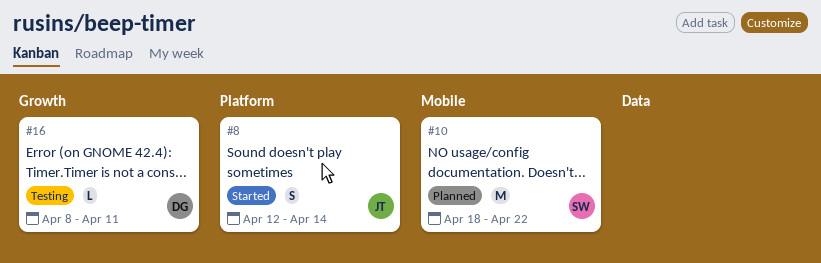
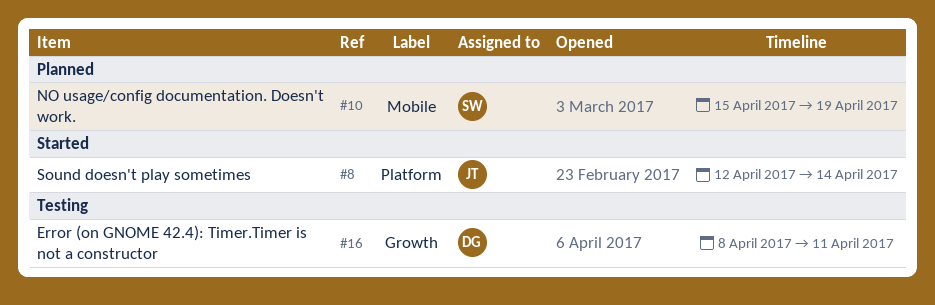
#10, start: Apr 18 -> Apr 15
#10, due: Apr 22 -> Apr 19

